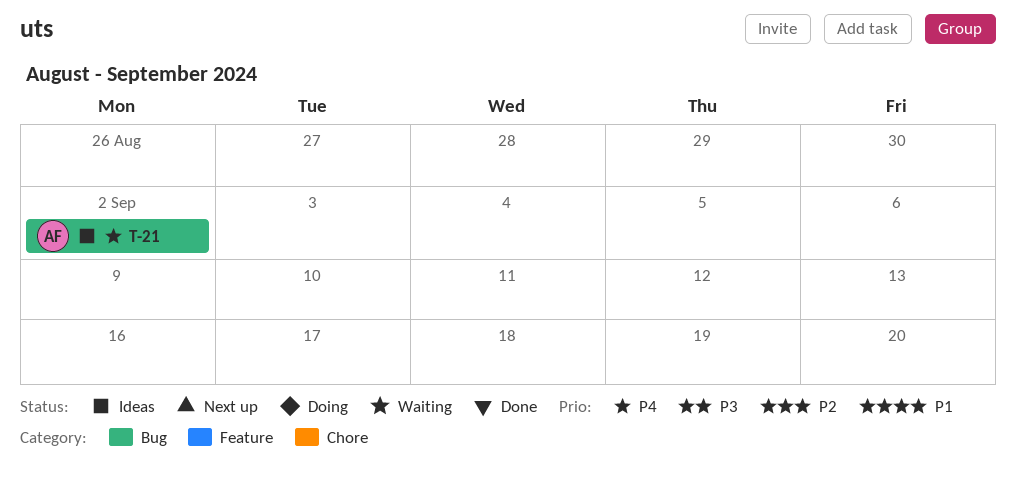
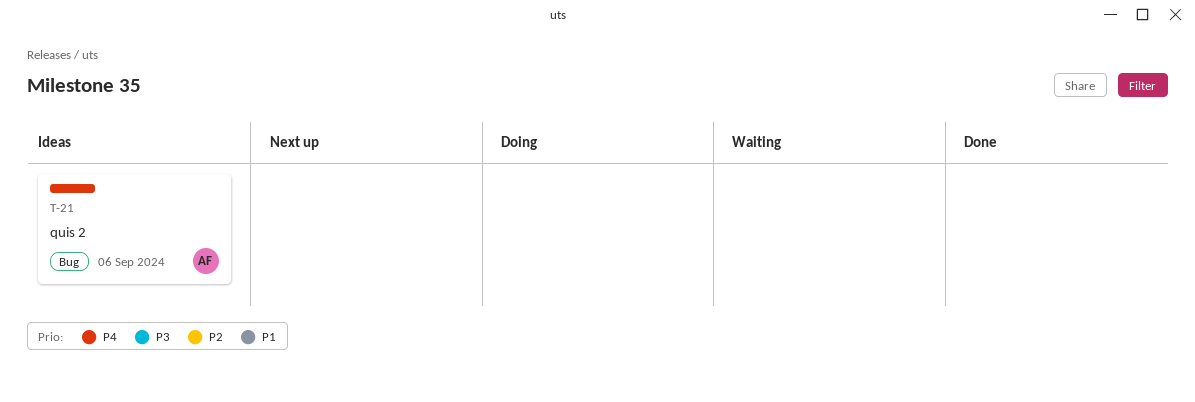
T-21, due: Sep 2 -> Sep 6

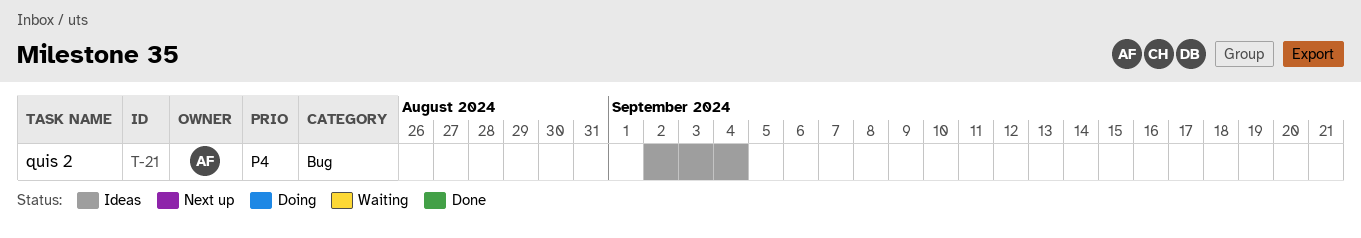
T-21, due: Sep 6 -> Sep 4

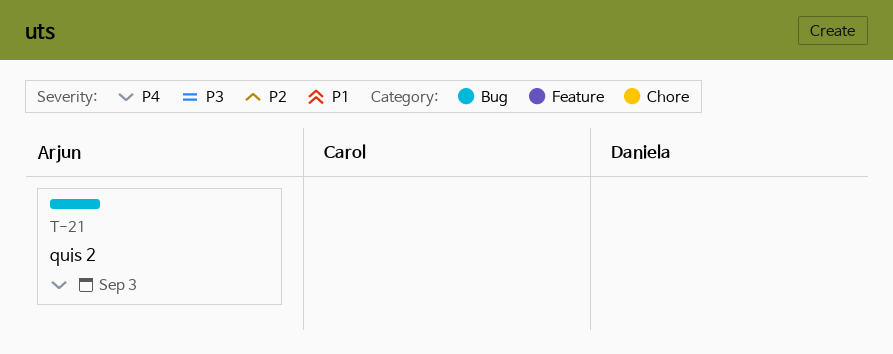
T-21, due: Sep 4 -> Sep 3

